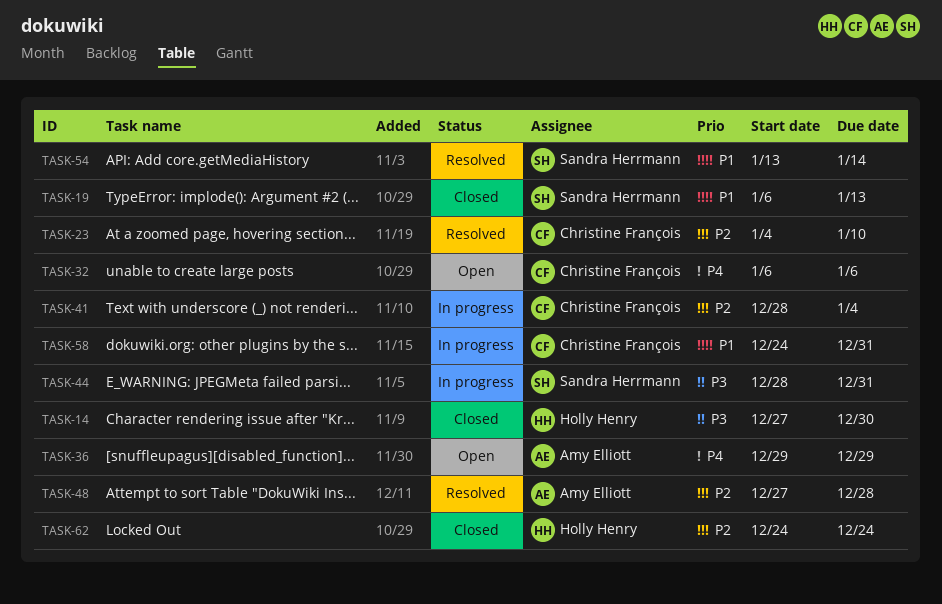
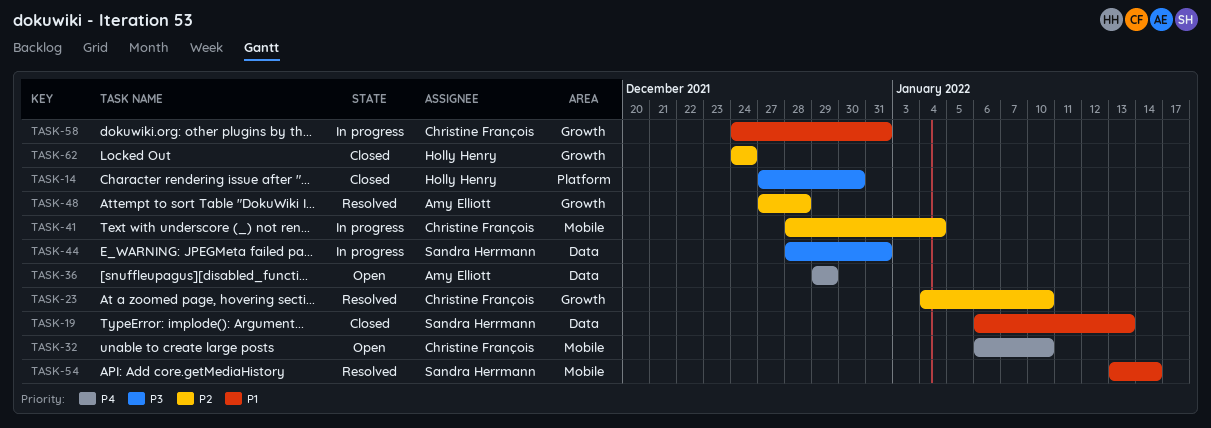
TASK-32, due: Jan 6 -> Jan 10

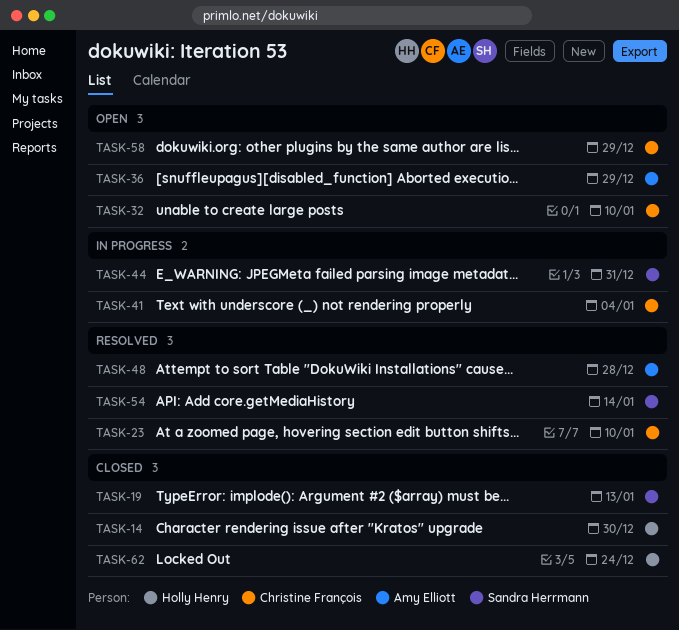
TASK-58, status: In progress -> Open
TASK-58, due: Dec 31 -> Dec 29

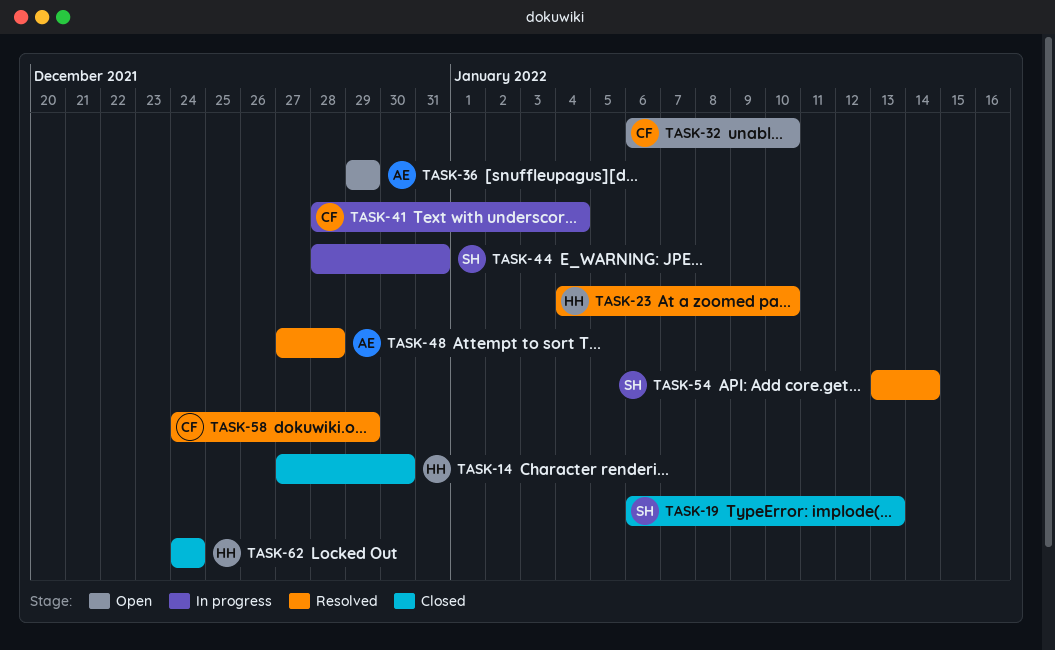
TASK-23, owner: Christine François -> Holly Henry
TASK-58, status: Open -> Resolved

